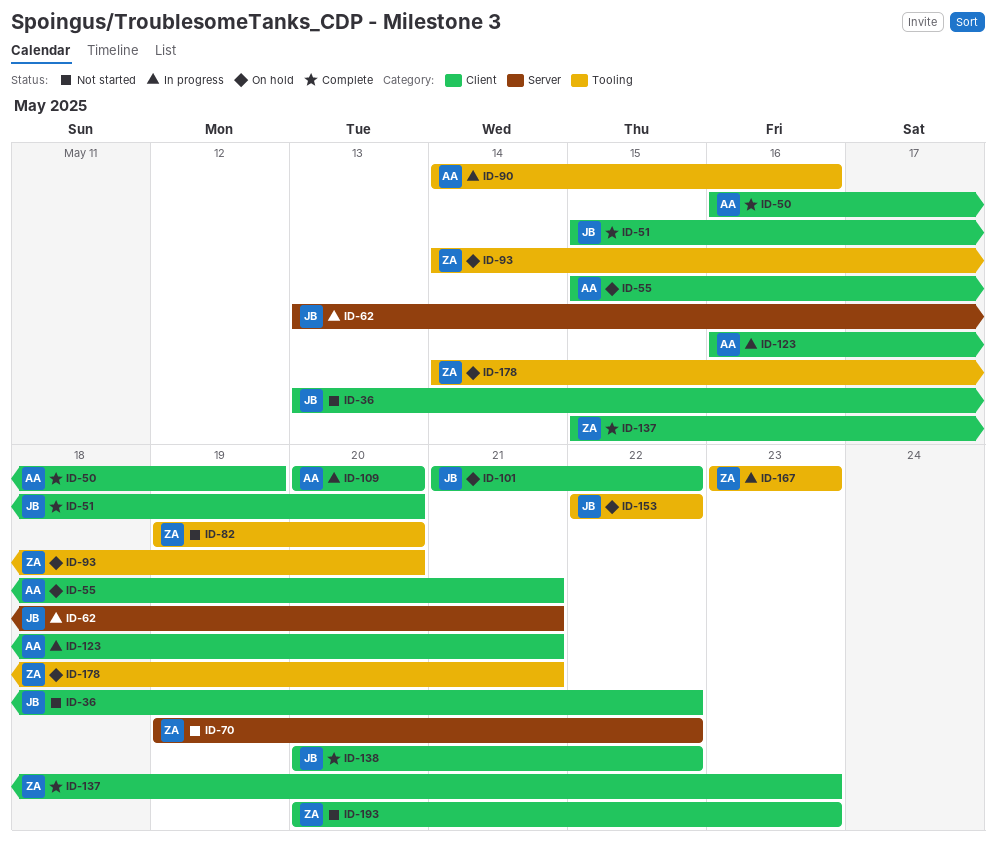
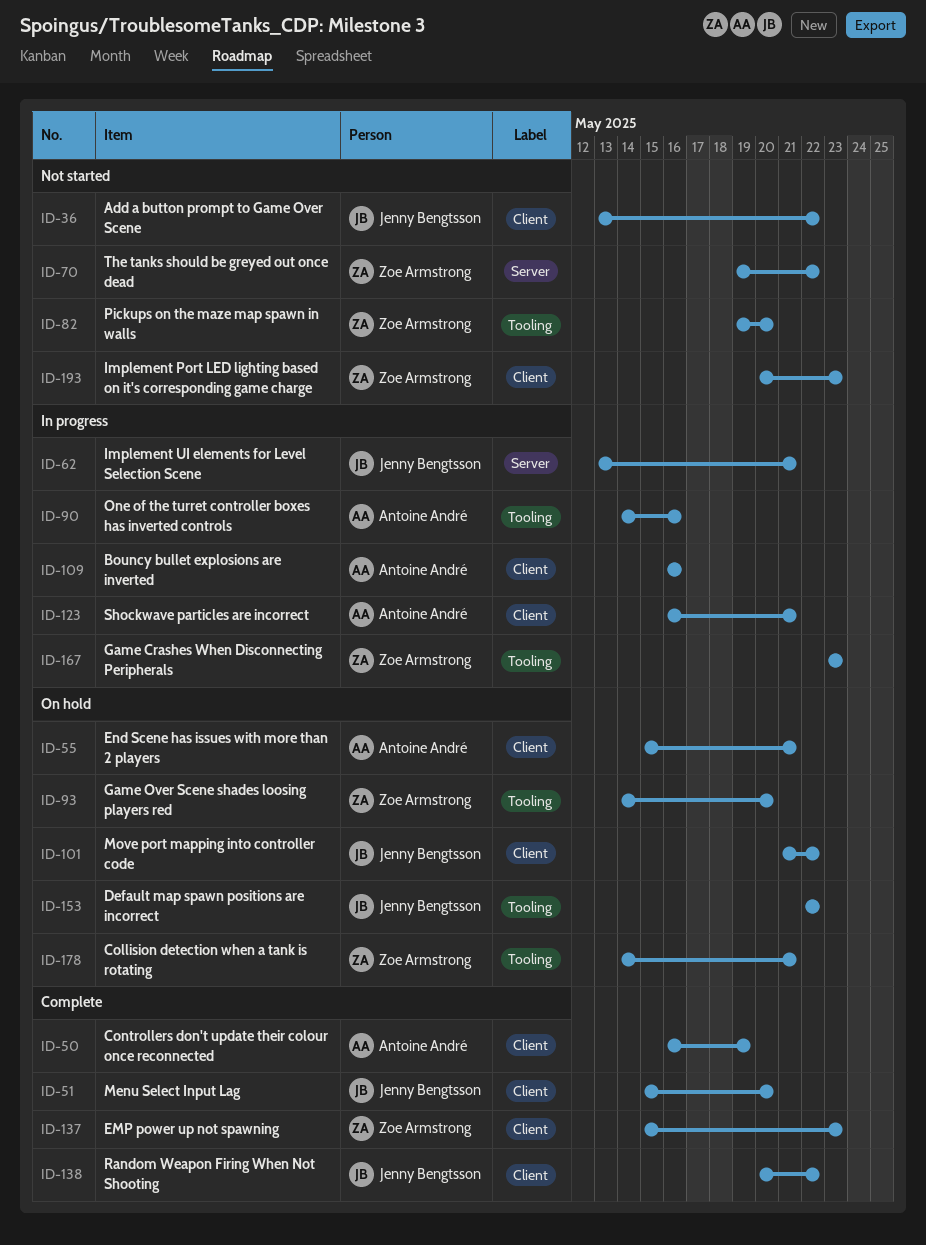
ID-109, start: May 20 -> May 16
ID-109, due: May 20 -> May 16

